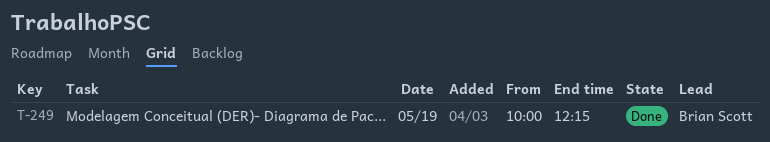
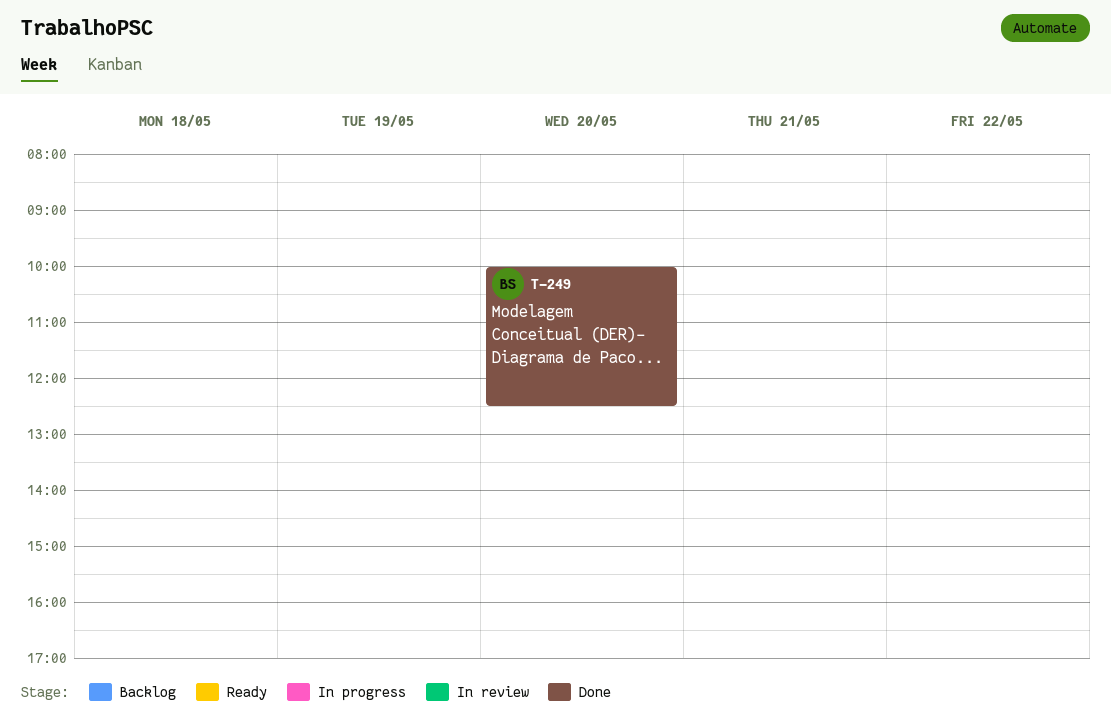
T-249, day: May 19 -> May 20
T-249, ends: 12:15 -> 12:30

